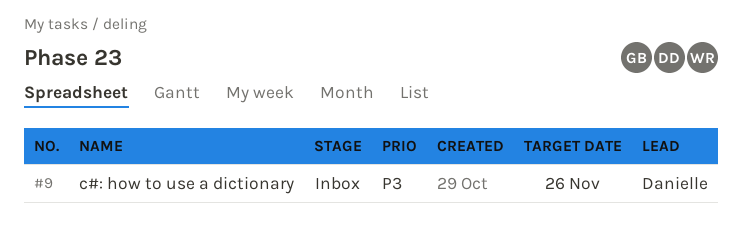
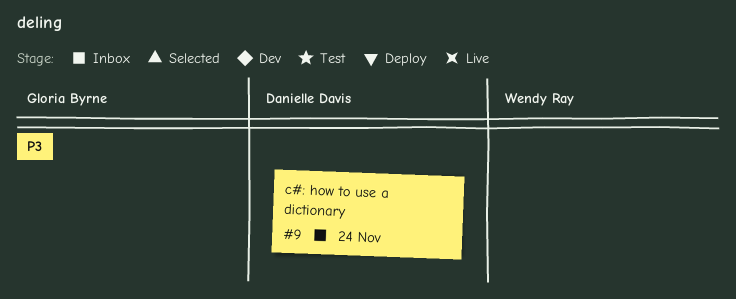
#9, due: Nov 26 -> Nov 24

